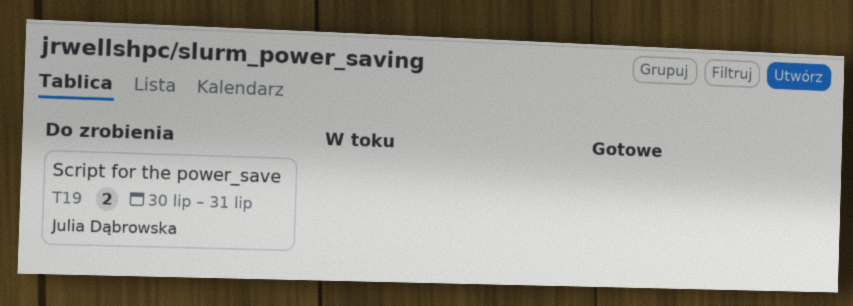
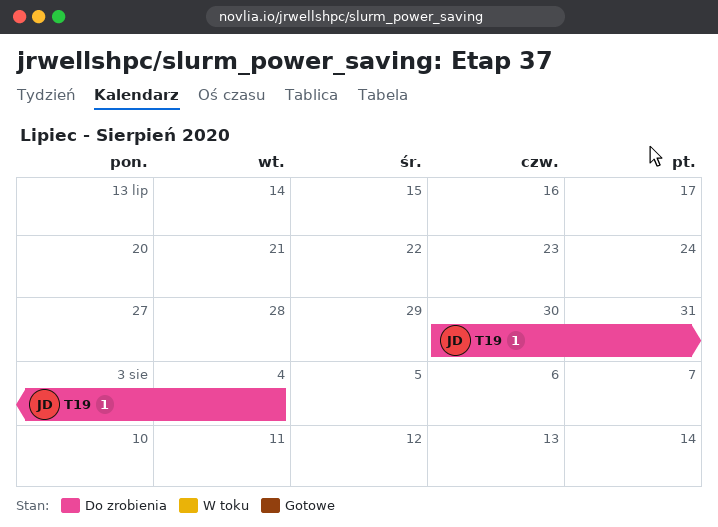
T19, estimate: 2 -> 1
T19, due: Jul 31 -> Aug 4

